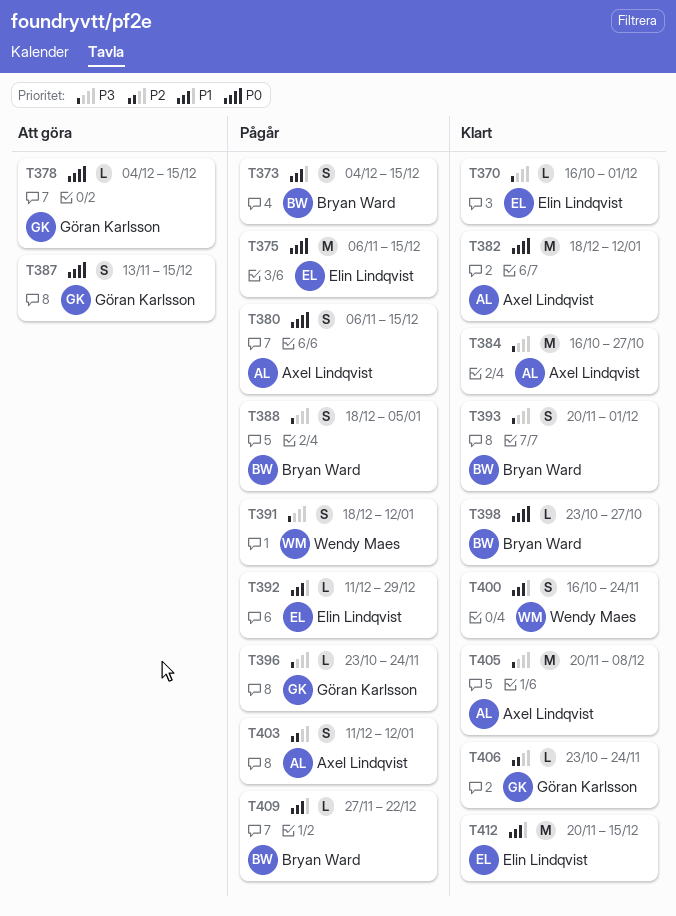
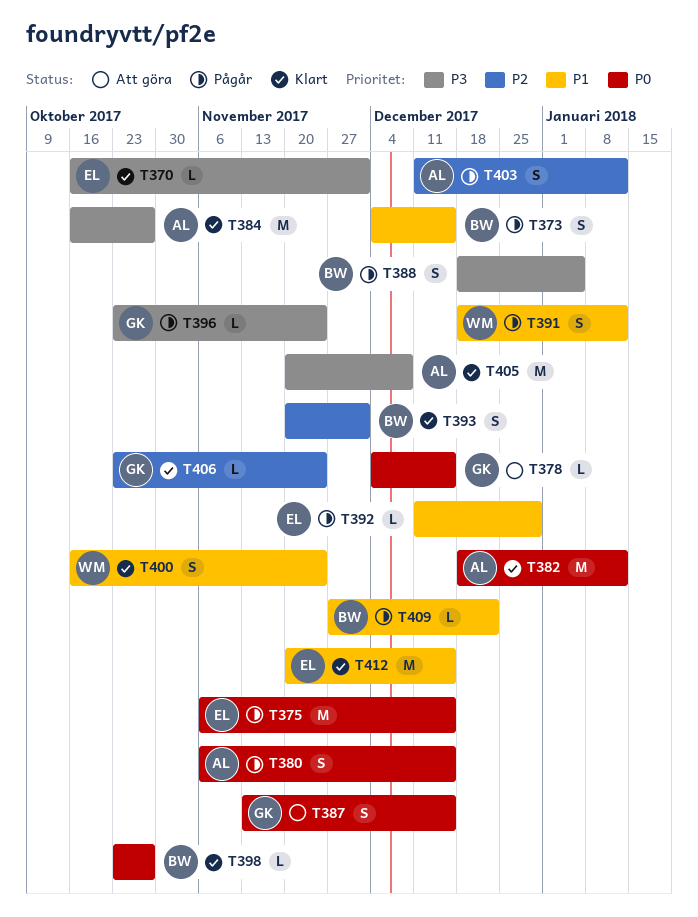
T391, priority: P3 -> P1
T393, priority: P3 -> P2

